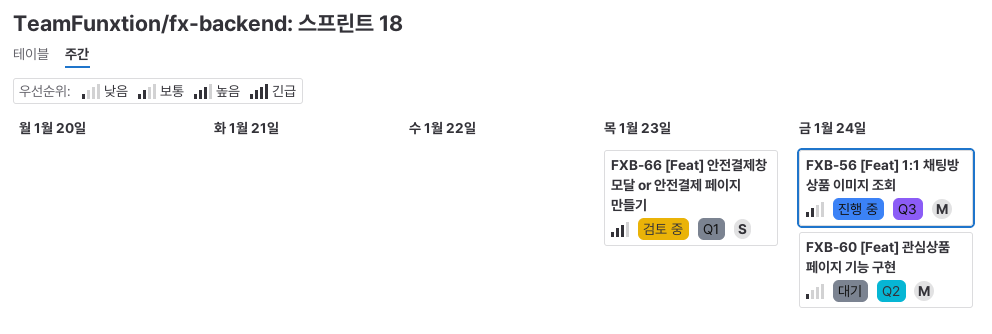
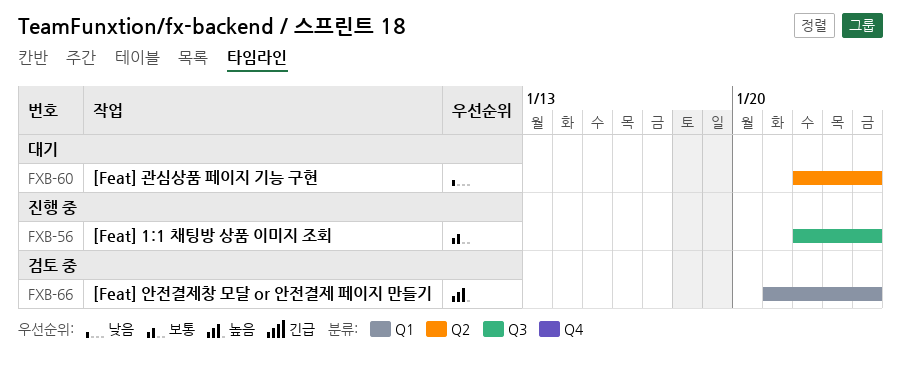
FXB-66, due: Jan 23 -> Jan 24

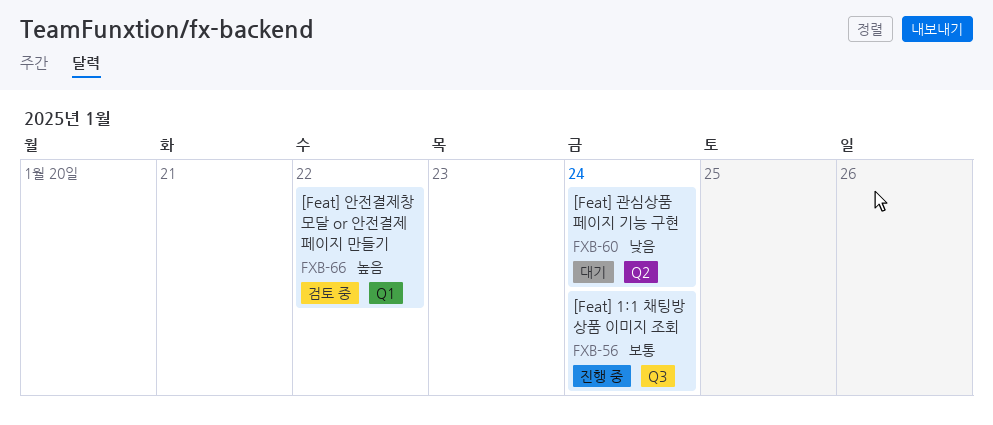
FXB-66, due: Jan 24 -> Jan 22

